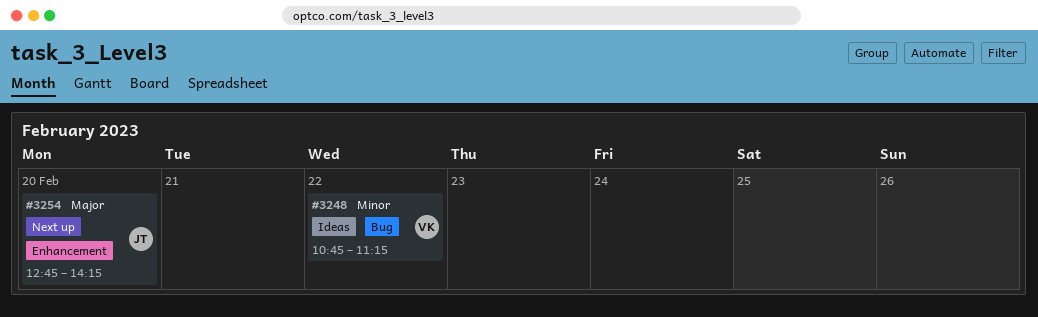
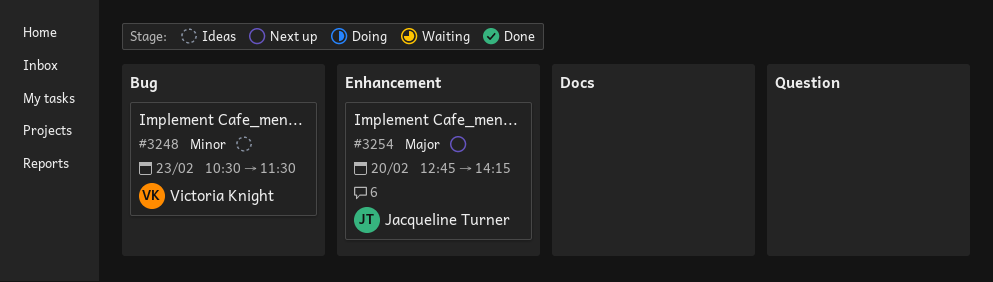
#3248, day: Feb 22 -> Feb 23
#3248, begins: 10:45 -> 10:30
#3248, ends: 11:15 -> 11:30

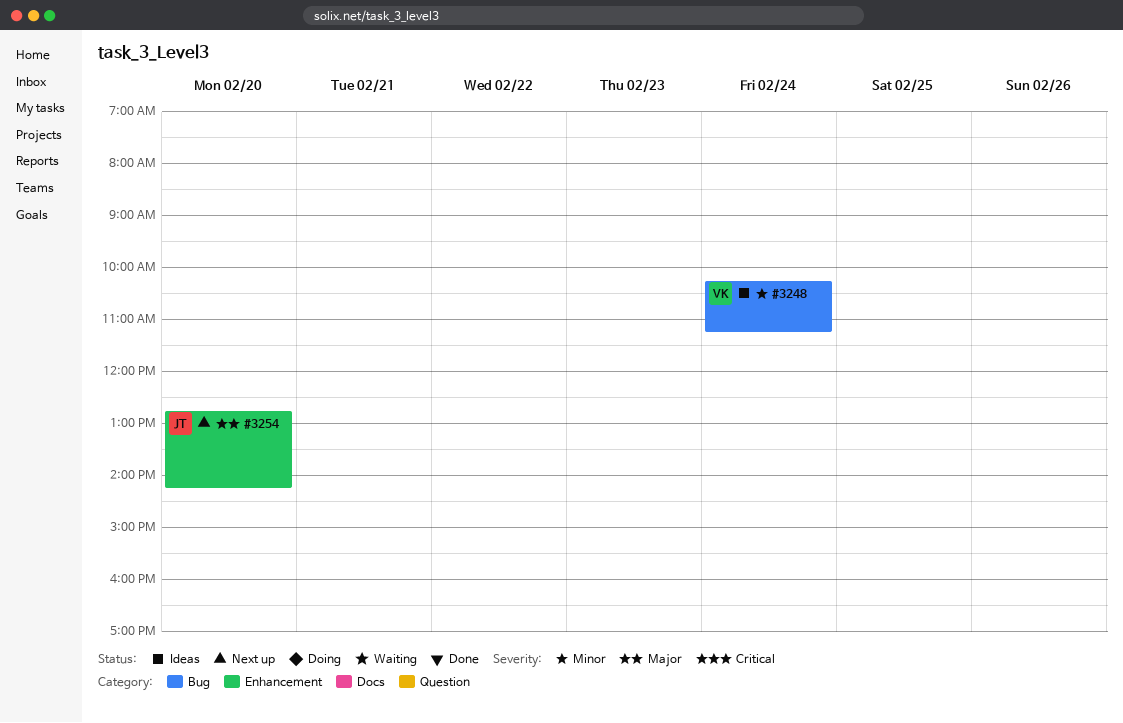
#3248, day: Feb 23 -> Feb 24
#3248, begins: 10:30 -> 10:15
#3248, ends: 11:30 -> 11:15

